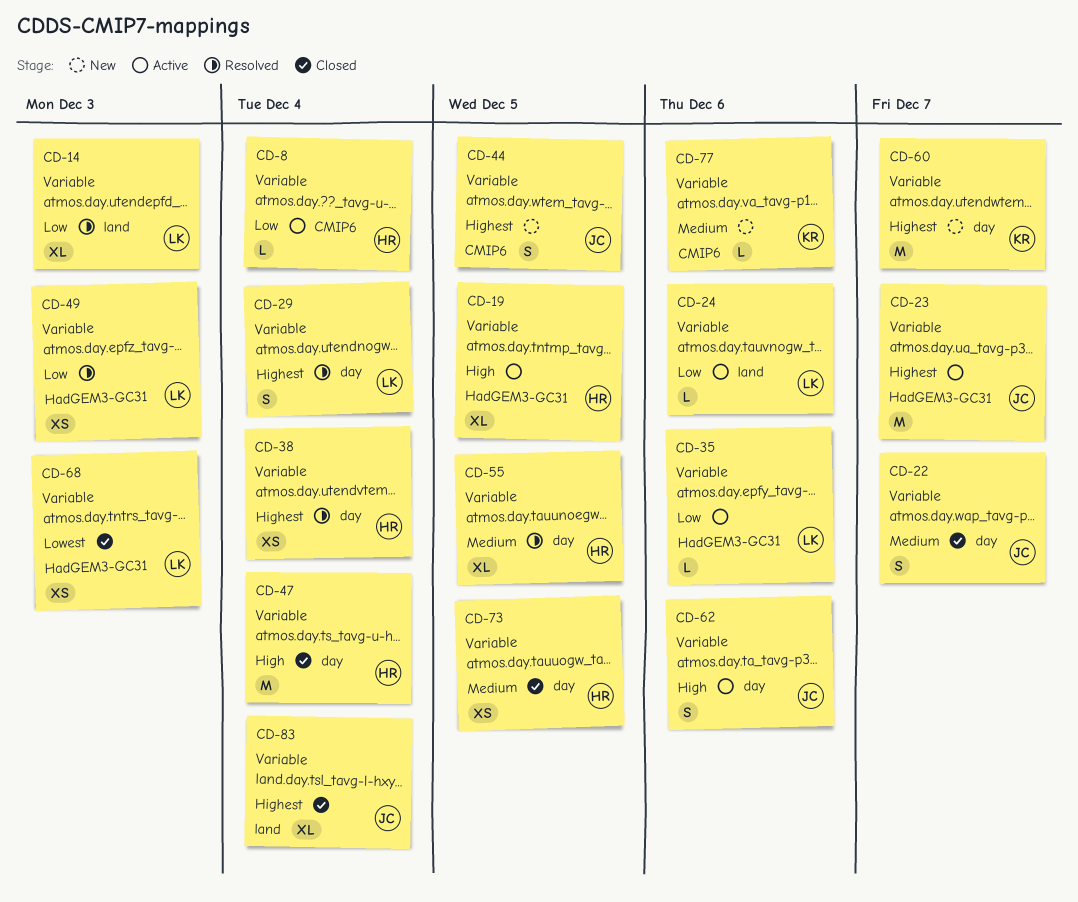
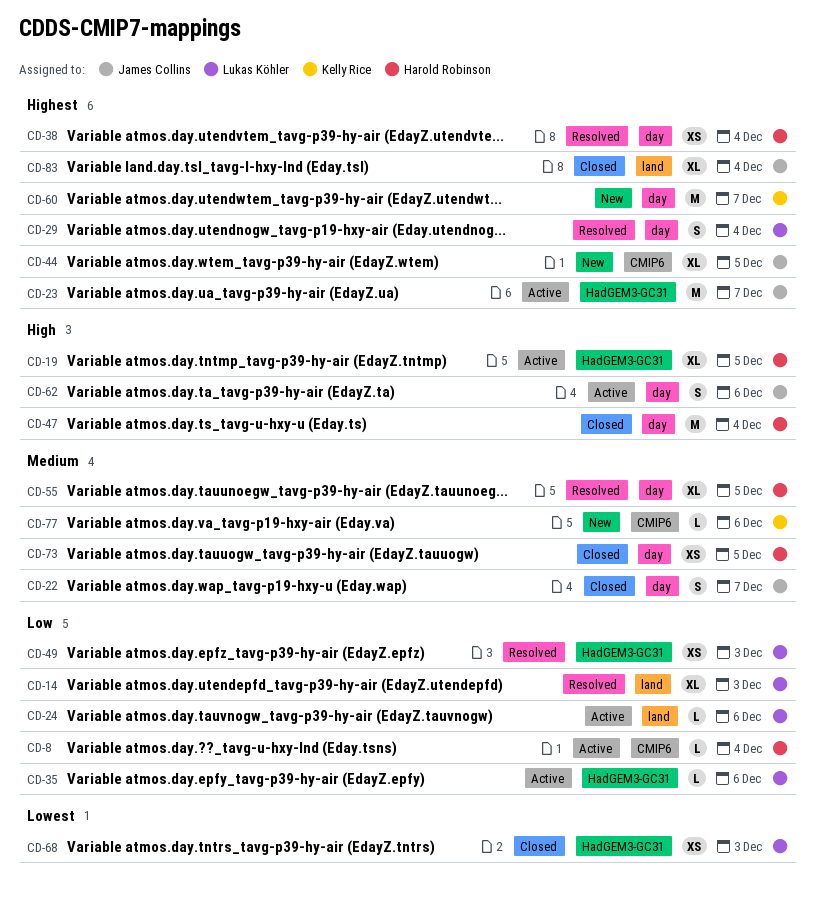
CD-44, estimate: S -> XL

